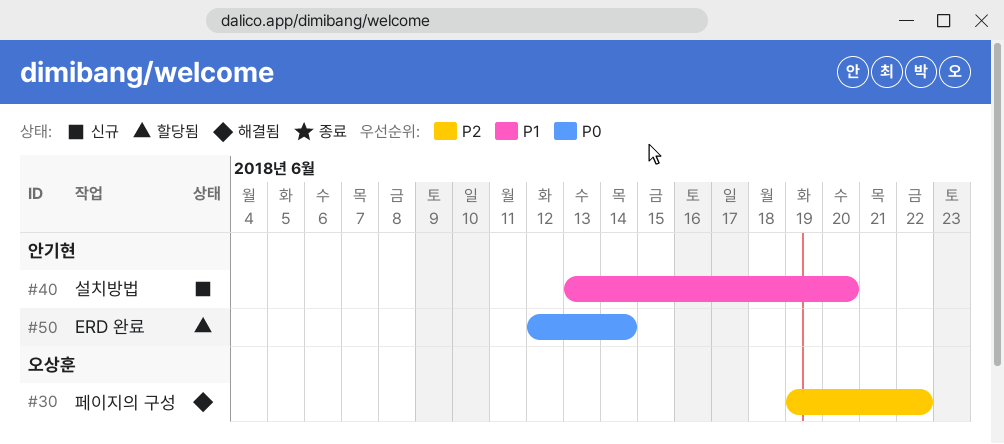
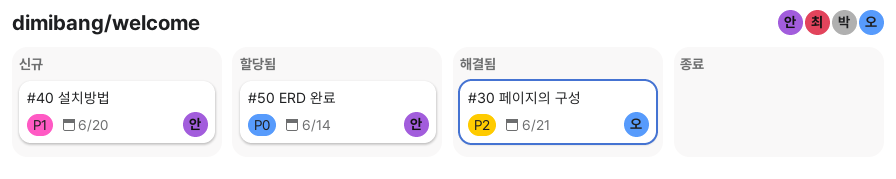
#30, due: Jun 22 -> Jun 21

